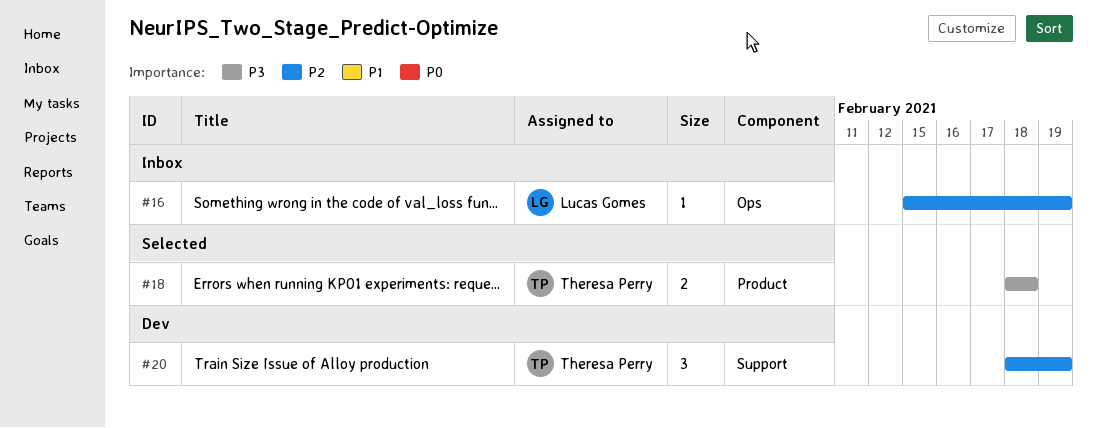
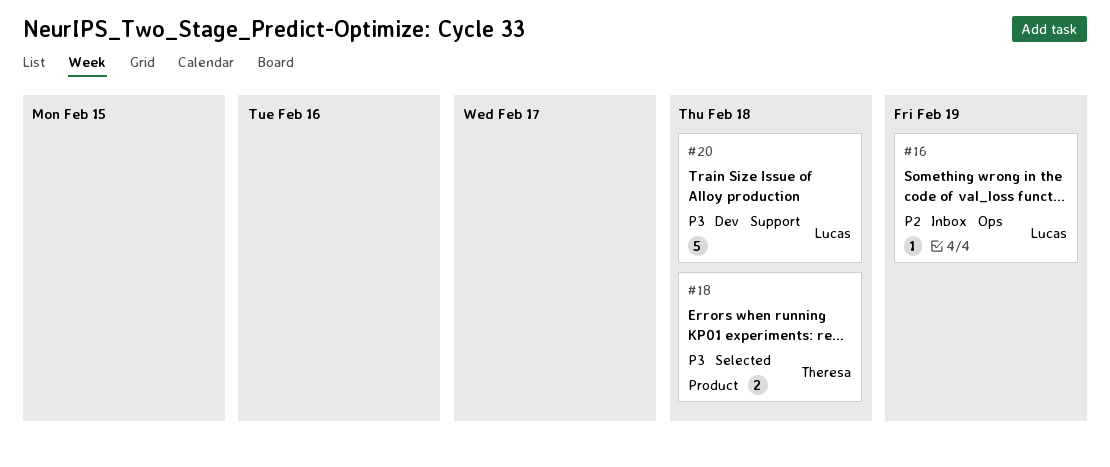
#20, owner: Theresa Perry -> Lucas Gomes
#20, priority: P2 -> P3
#20, estimate: 3 -> 5
#20, due: Feb 19 -> Feb 18

